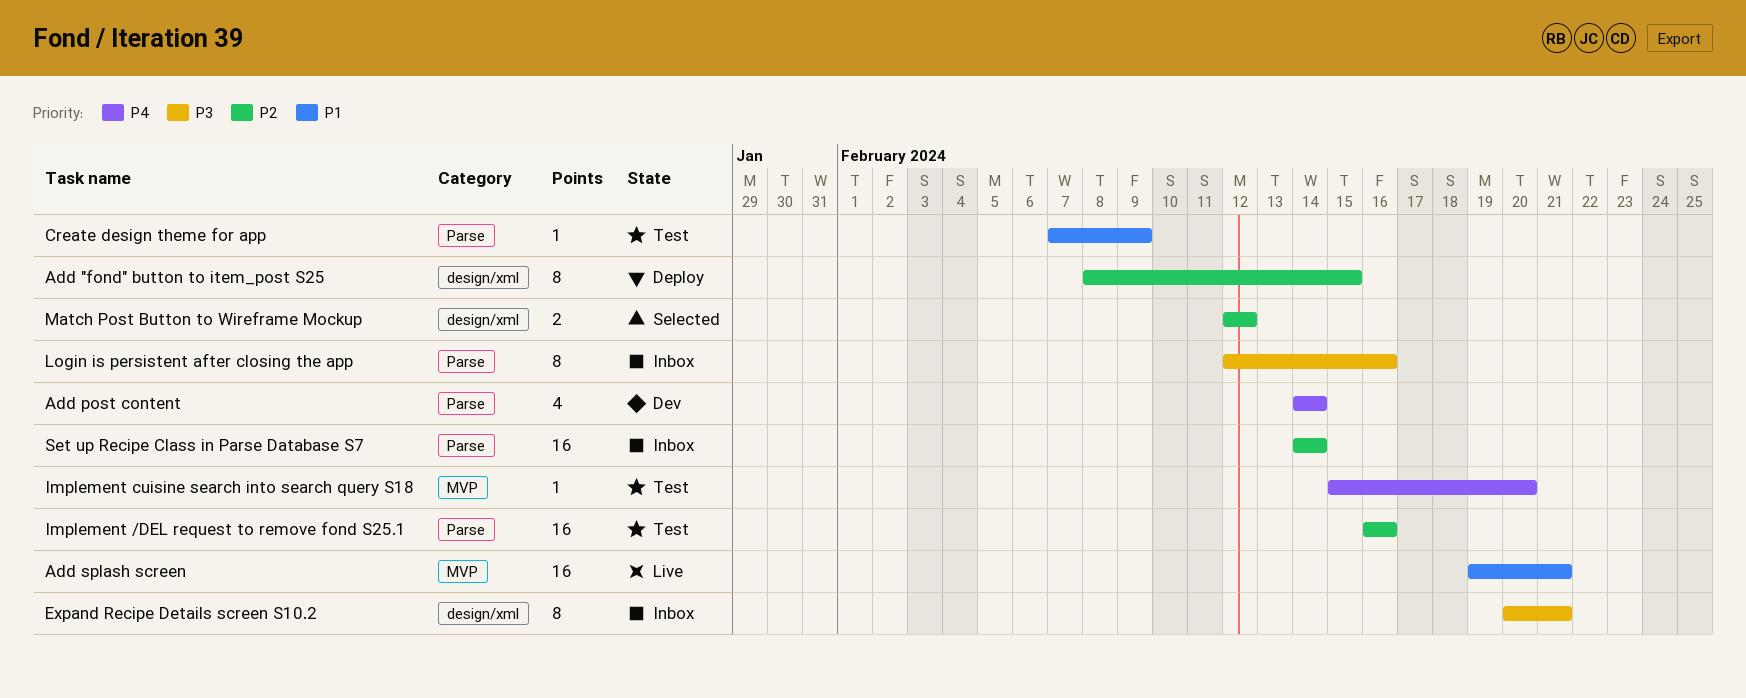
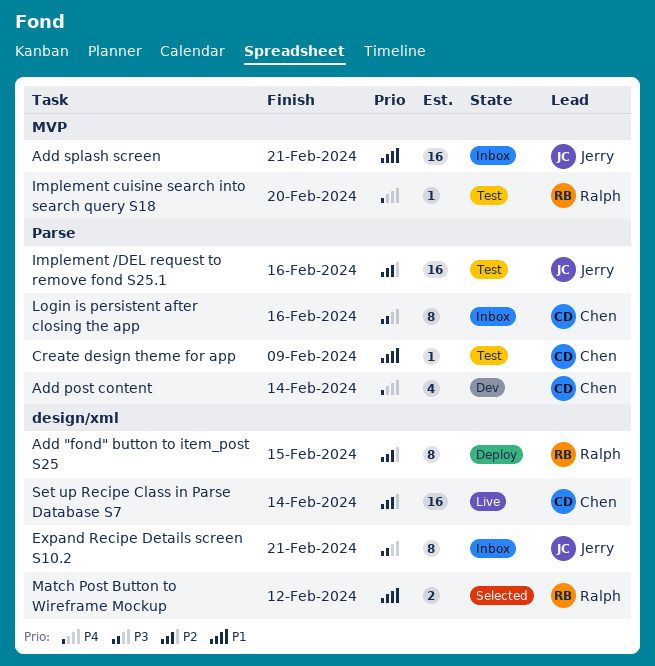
Add splash screen, status: Live -> Inbox
Match Post Button to Wireframe Mockup, priority: P2 -> P1
Set up Recipe Class in Parse Database S7, status: Inbox -> Live
Set up Recipe Class in Parse Database S7, label: Parse -> design/xml

